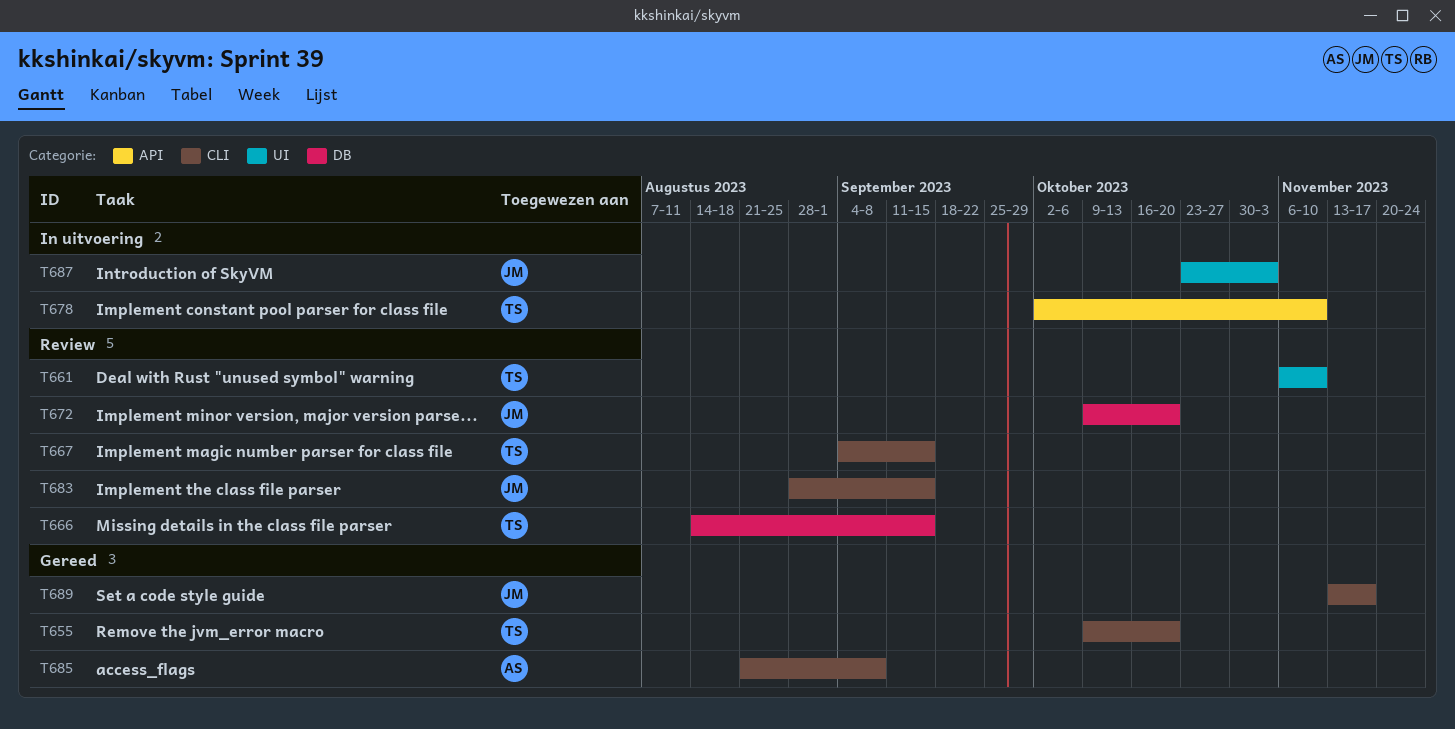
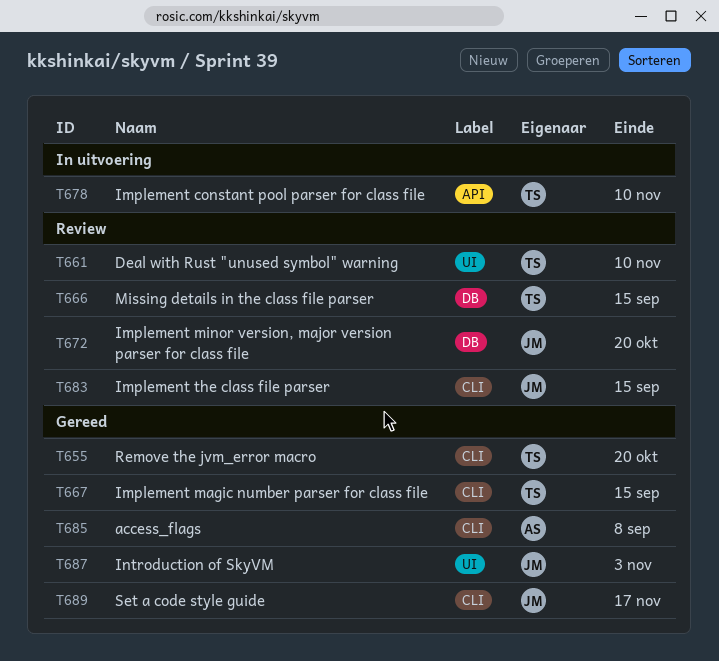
T667, status: Review -> Gereed
T687, status: In uitvoering -> Gereed

